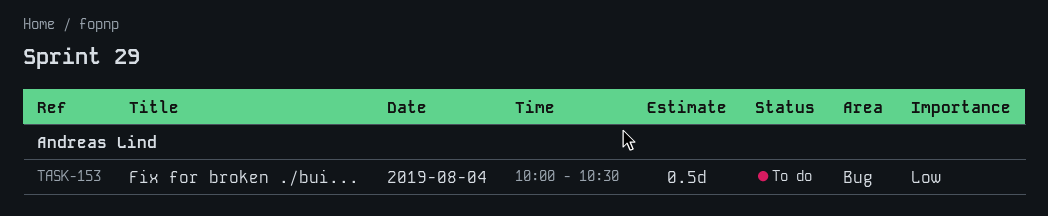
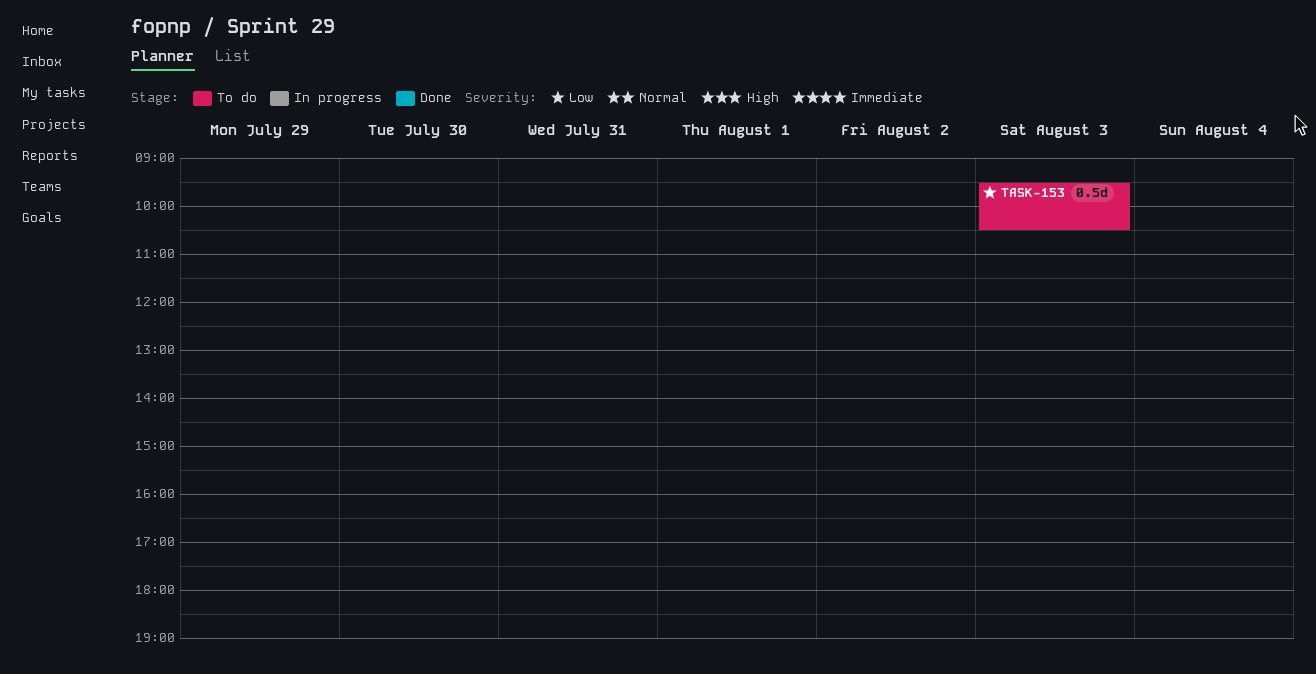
TASK-153, day: Aug 4 -> Aug 3
TASK-153, begins: 10:00 -> 09:30

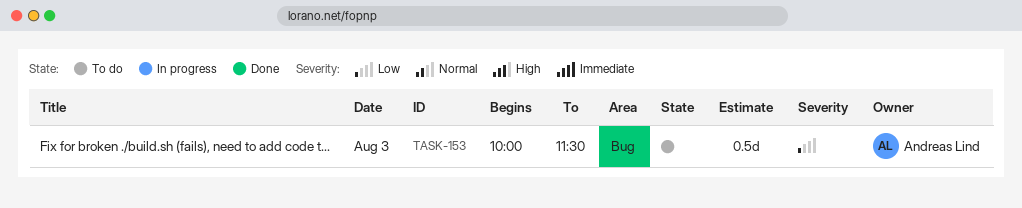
TASK-153, begins: 09:30 -> 10:00
TASK-153, ends: 10:30 -> 11:30

